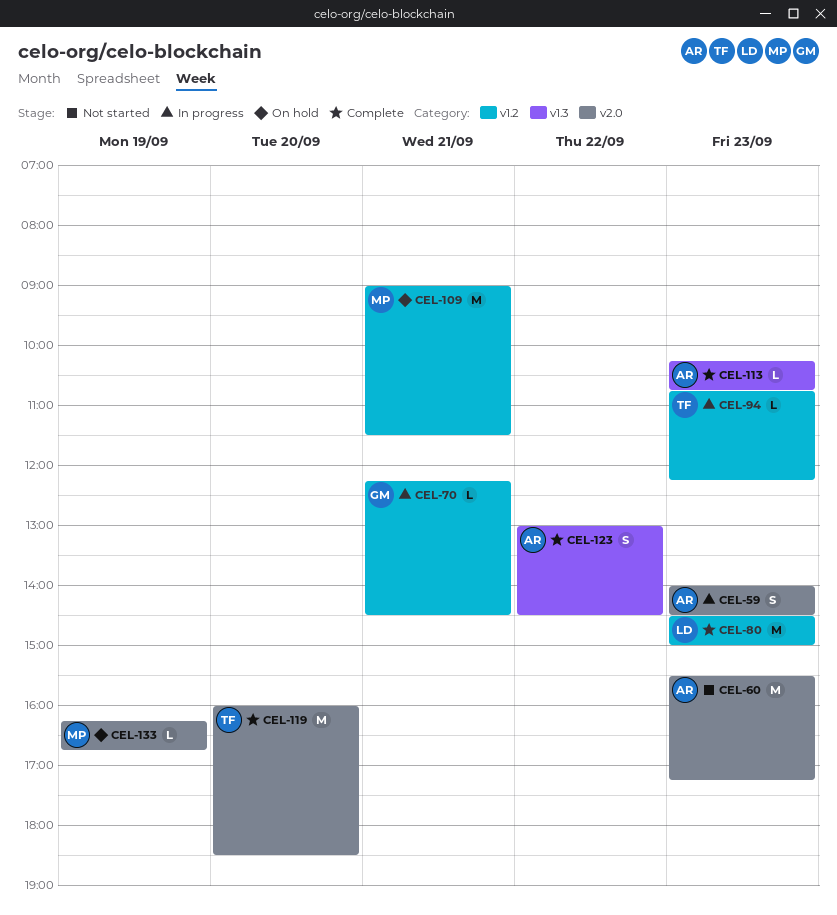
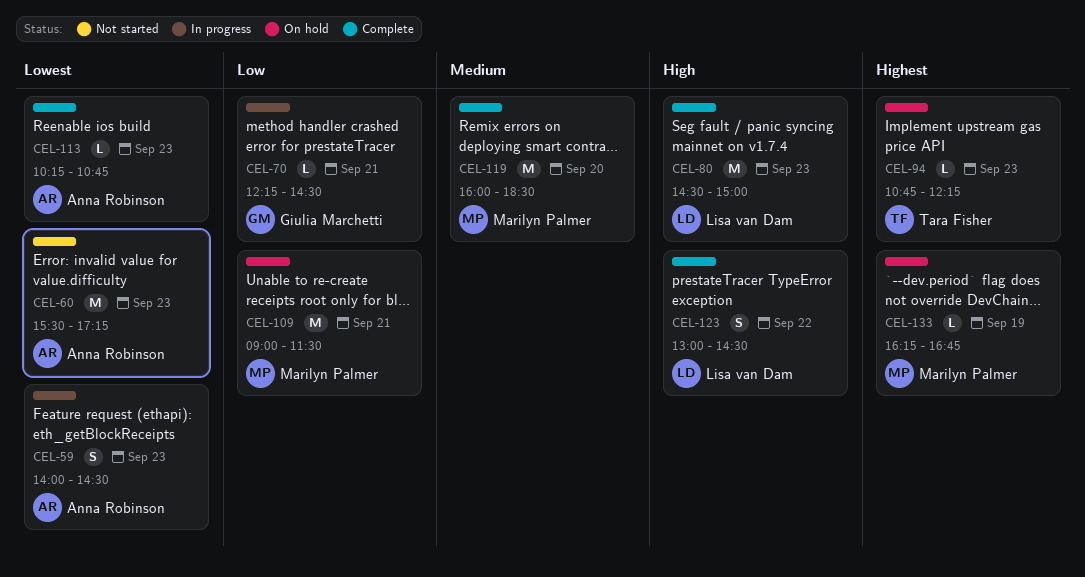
CEL-94, status: In progress -> On hold
CEL-119, owner: Tara Fisher -> Marilyn Palmer
CEL-123, owner: Anna Robinson -> Lisa van Dam

